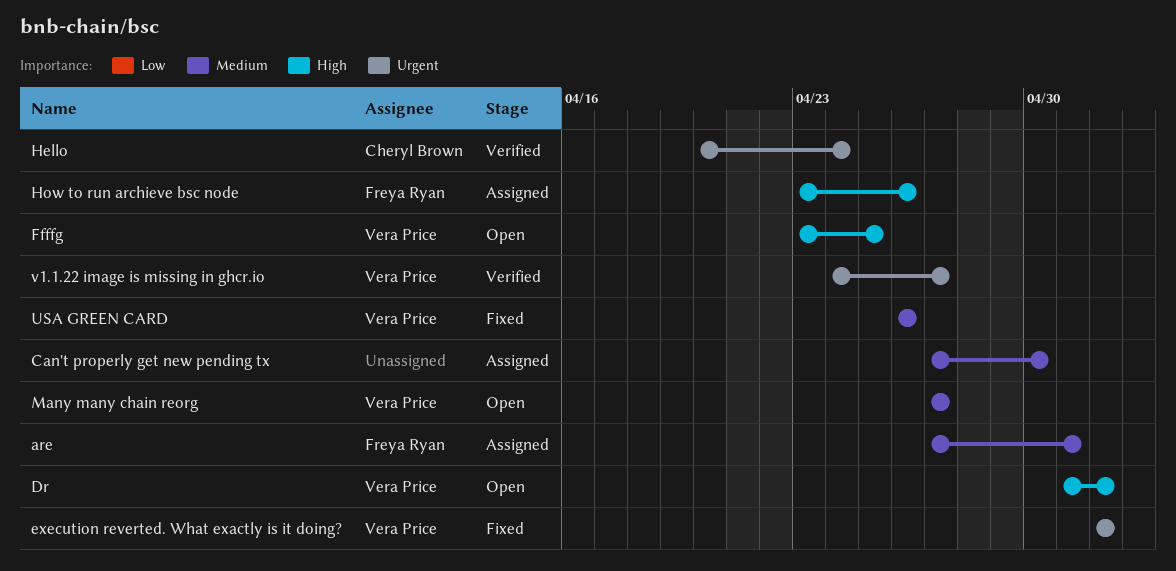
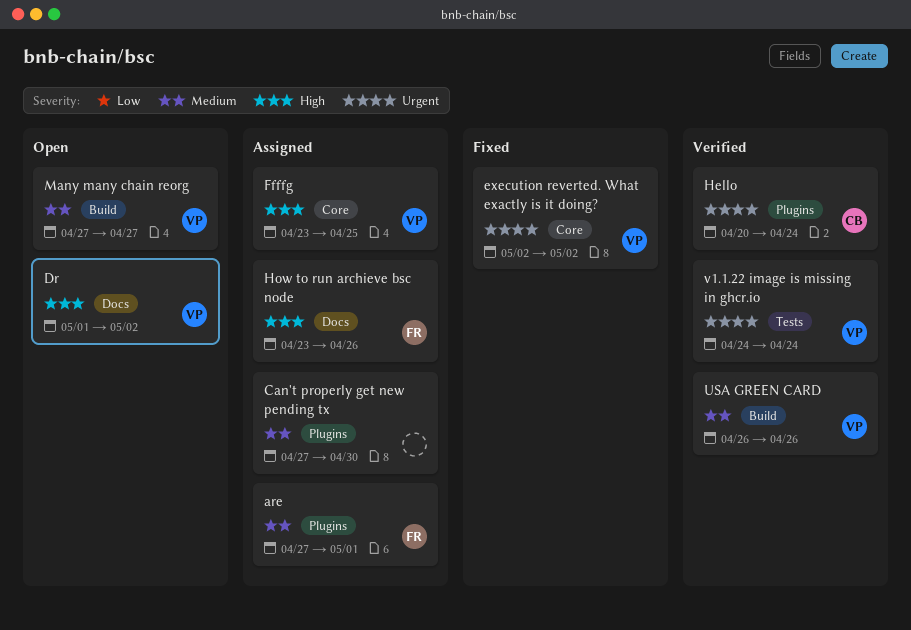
Ffffg, status: Open -> Assigned
USA GREEN CARD, status: Fixed -> Verified
v1.1.22 image is missing in ghcr.io, due: Apr 27 -> Apr 24

